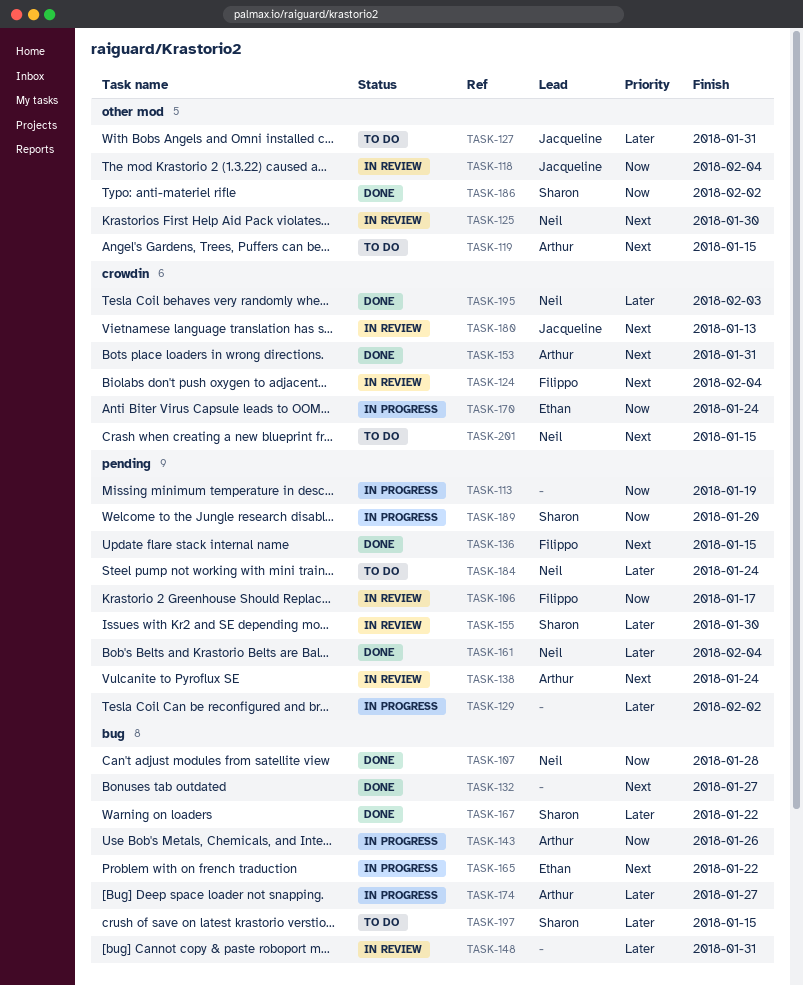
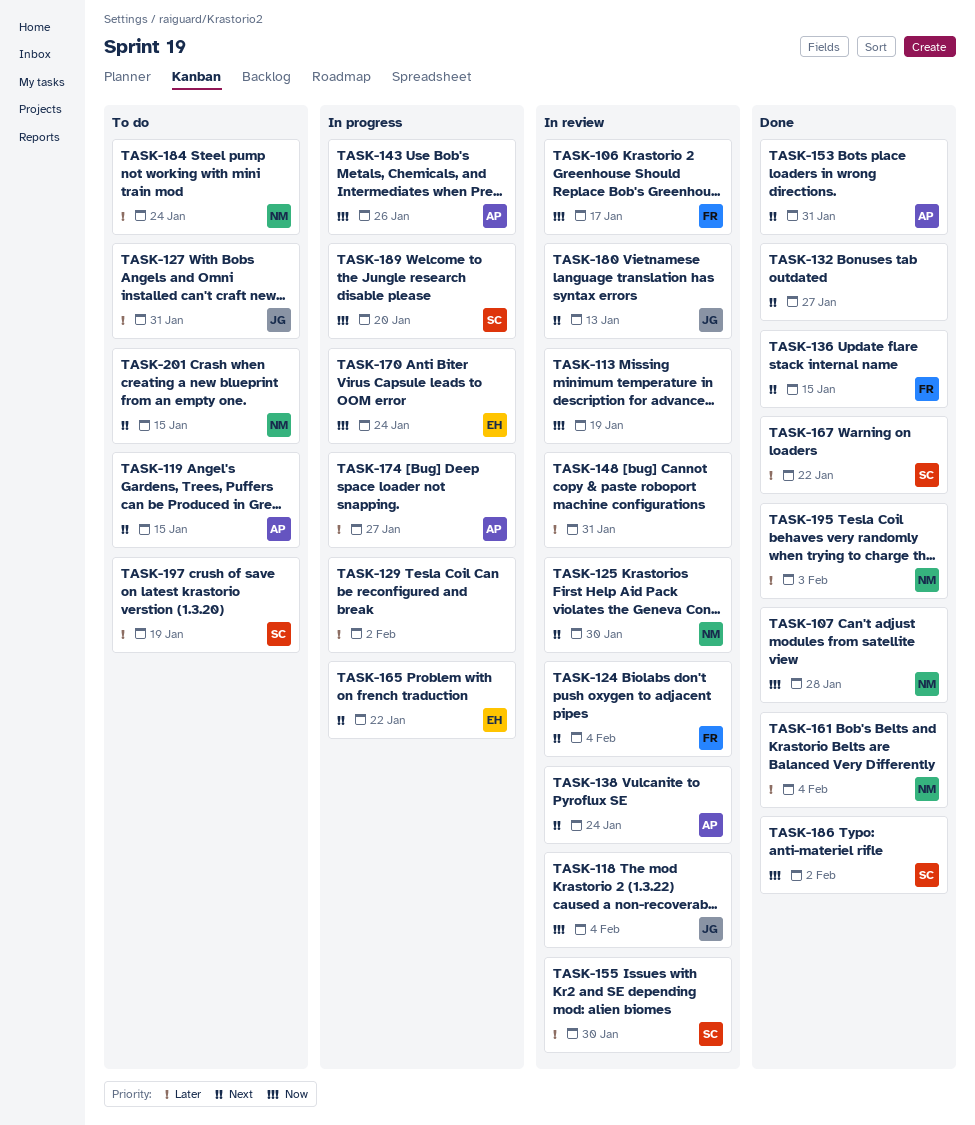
TASK-113, status: In progress -> In review
TASK-197, due: Jan 15 -> Jan 19

